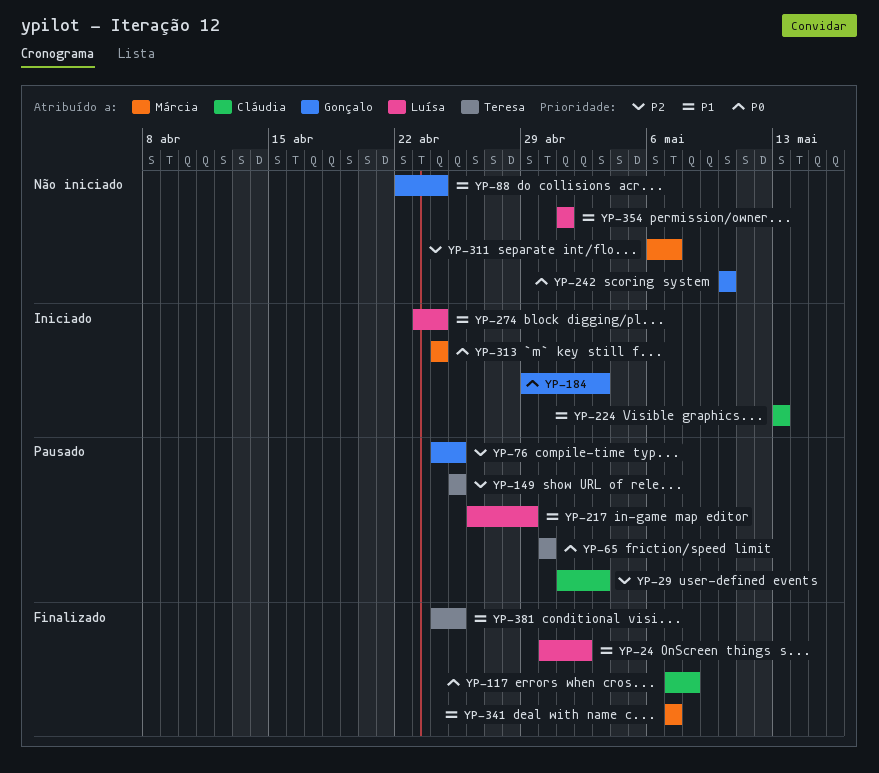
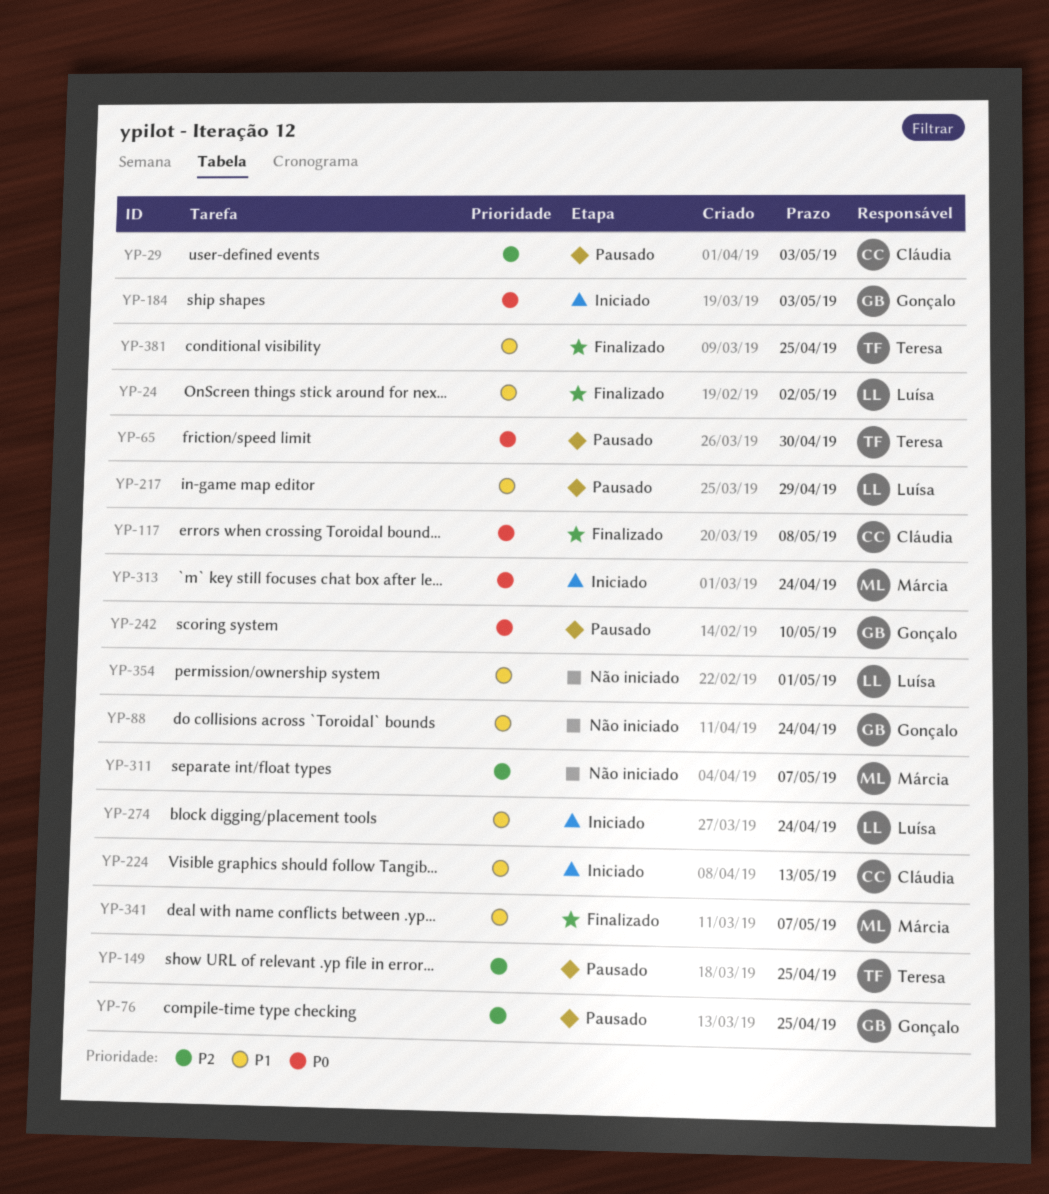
YP-242, status: Não iniciado -> Pausado

